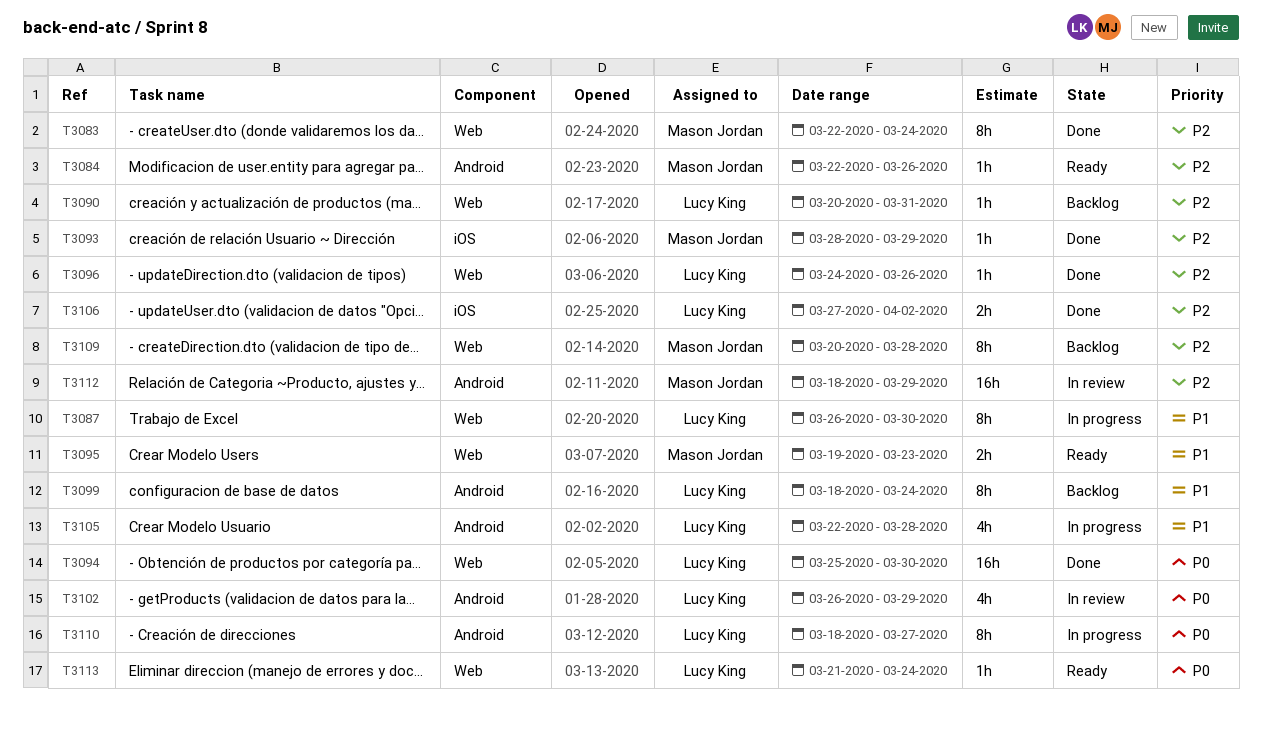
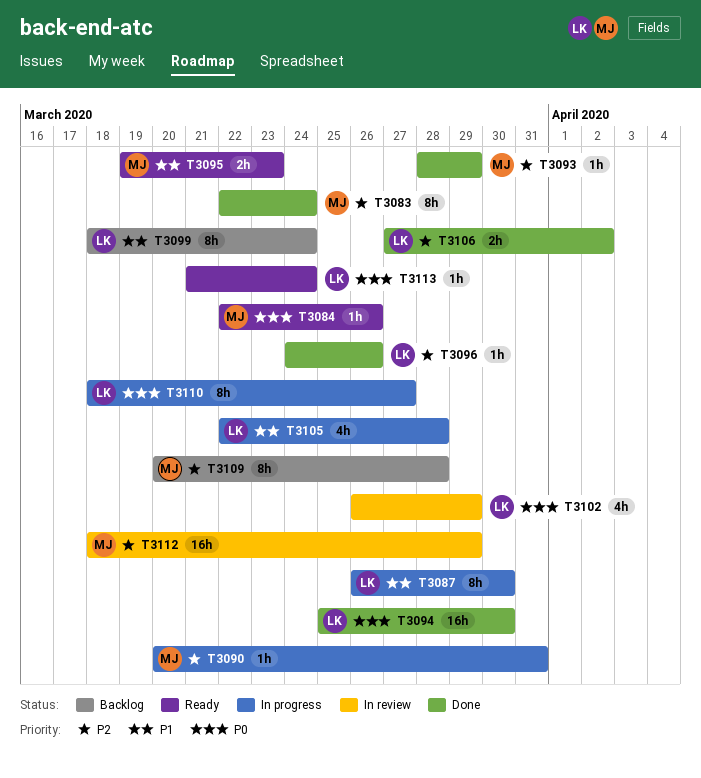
T3084, priority: P2 -> P0
T3090, status: Backlog -> In progress
T3090, owner: Lucy King -> Mason Jordan

